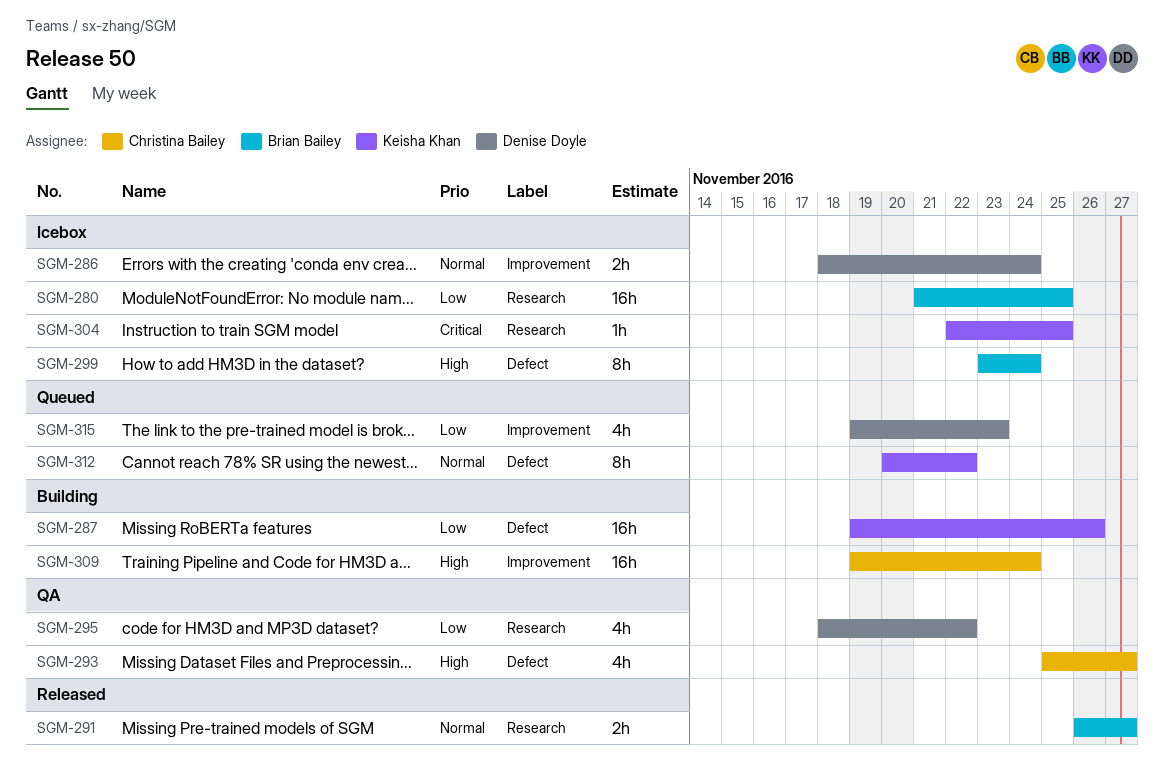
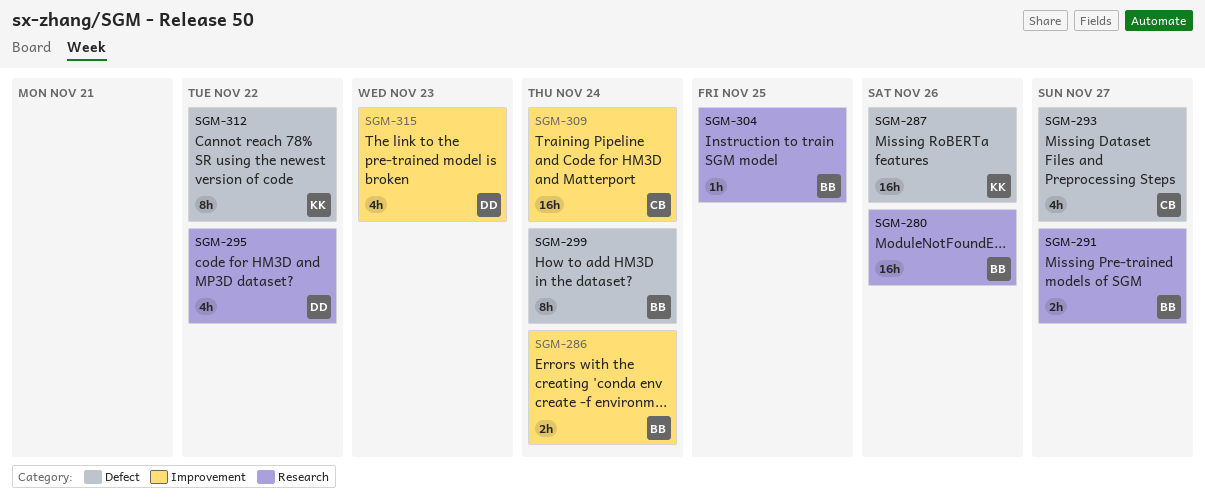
SGM-280, due: Nov 25 -> Nov 26
SGM-286, owner: Denise Doyle -> Brian Bailey
SGM-304, owner: Keisha Khan -> Brian Bailey

